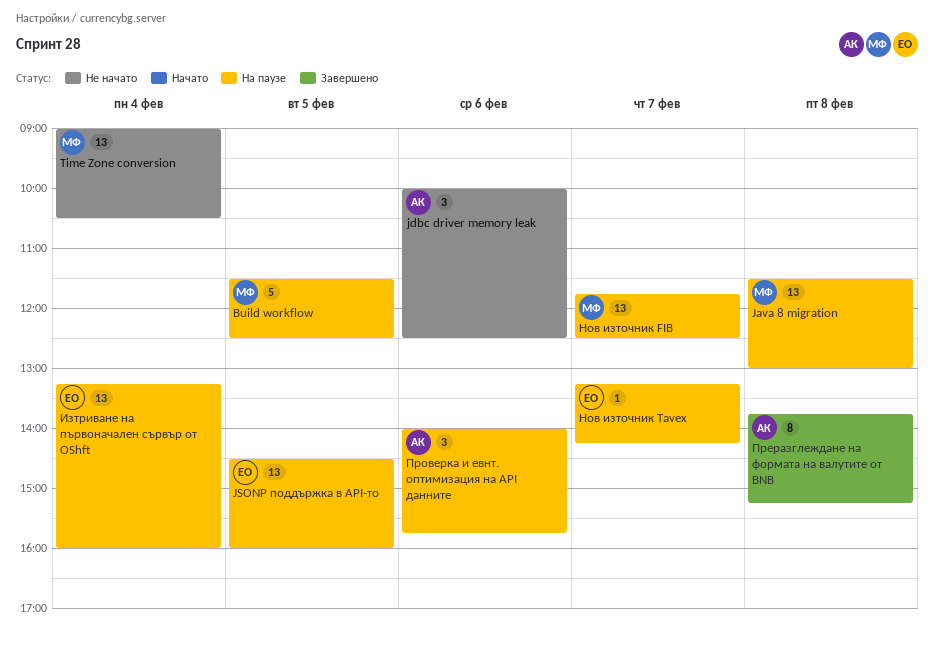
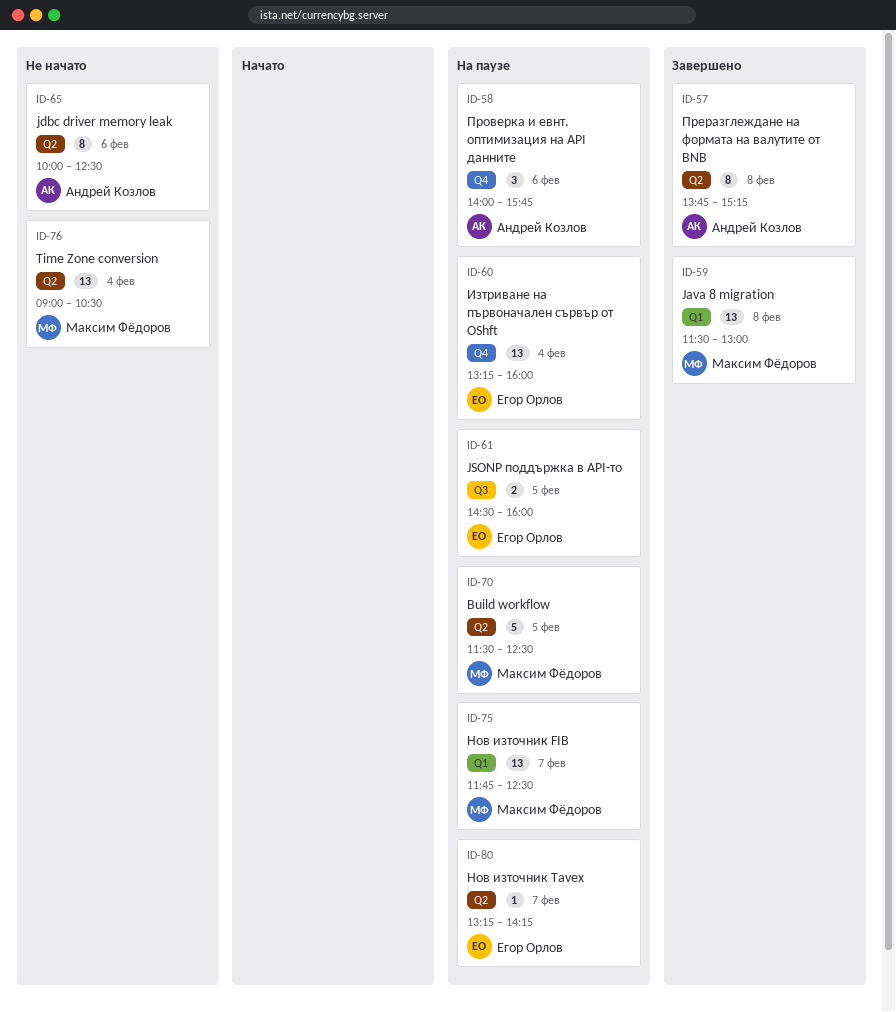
Java 8 migration, status: На паузе -> Завершено
jdbc driver memory leak, estimate: 3 -> 8
JSONP поддържка в API-то, estimate: 13 -> 2

